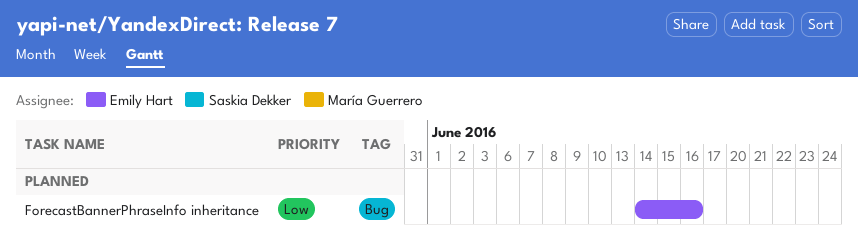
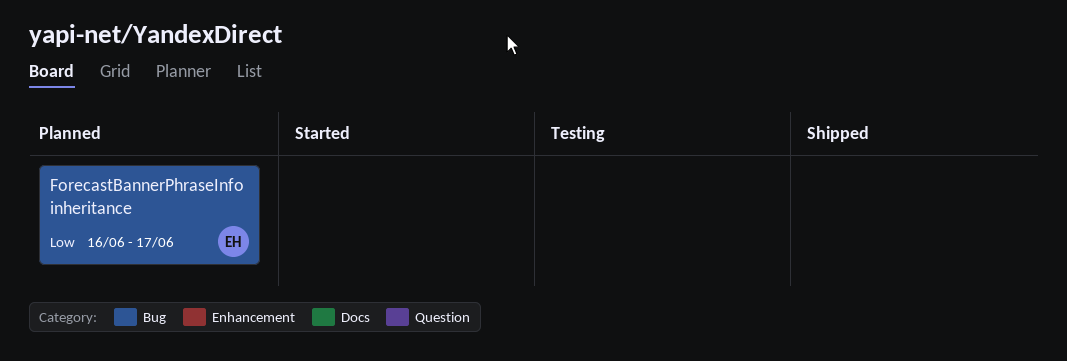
ForecastBannerPhraseInfo inheritance, start: Jun 14 -> Jun 16
ForecastBannerPhraseInfo inheritance, due: Jun 16 -> Jun 17

